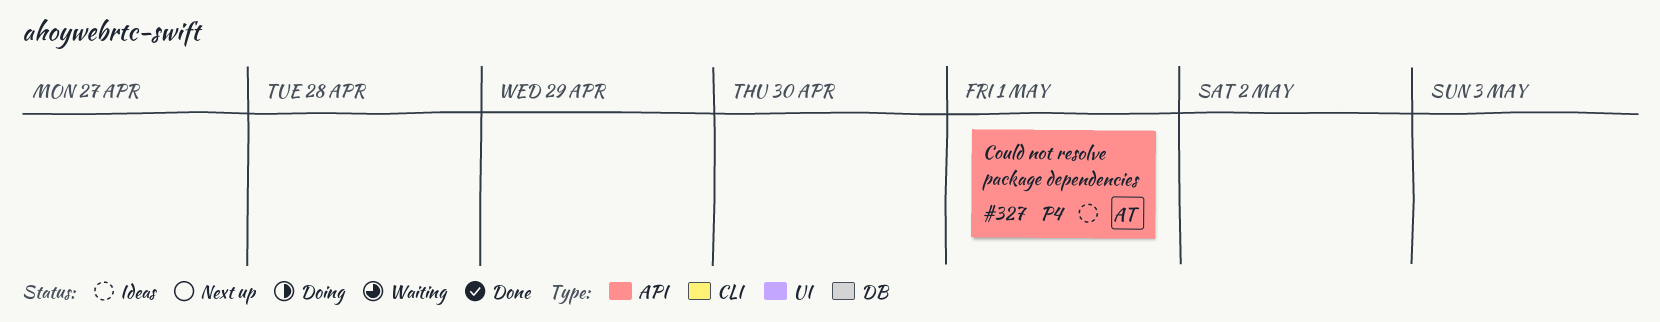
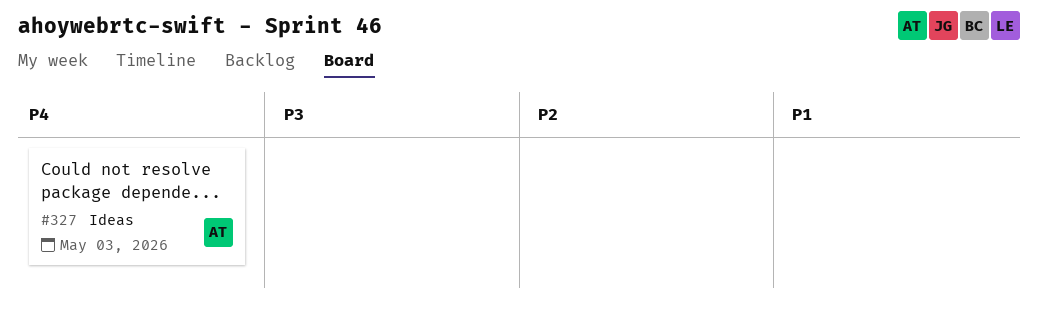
#327, due: May 1 -> May 3

